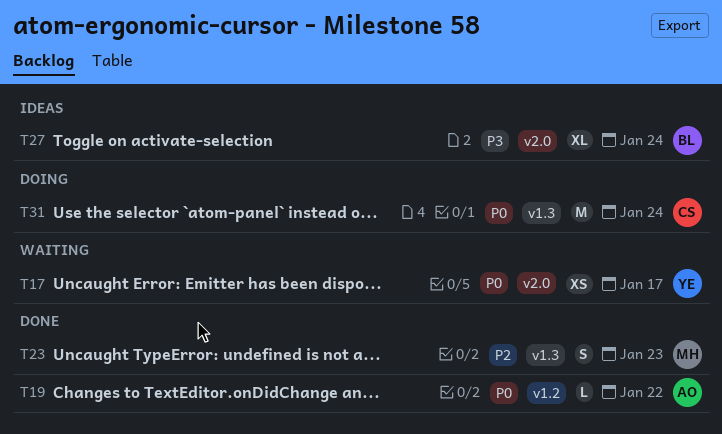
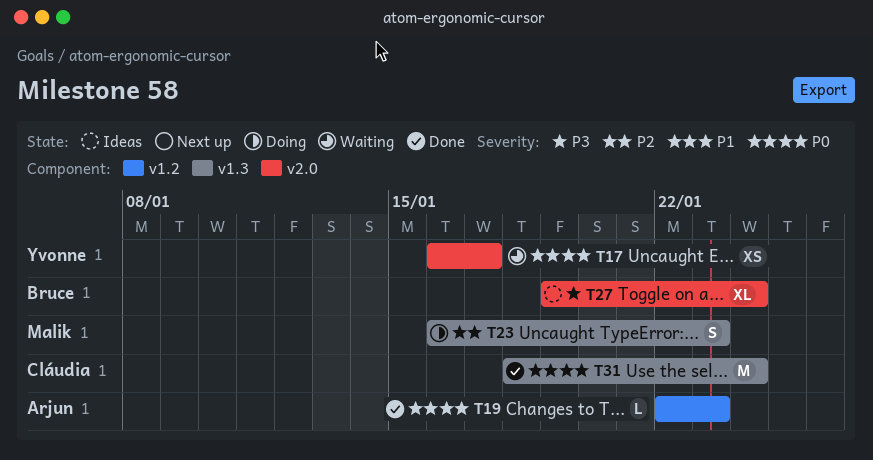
T19, due: Jan 22 -> Jan 23
T23, status: Done -> Doing
T31, status: Doing -> Done

